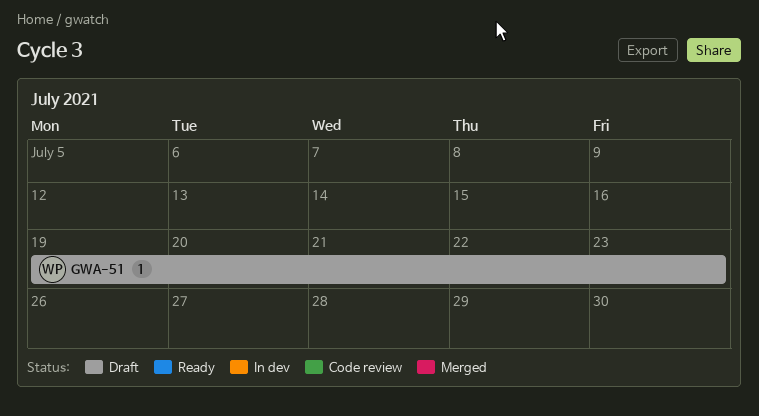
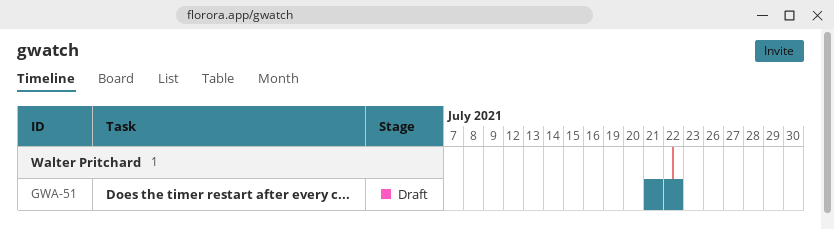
GWA-51, start: Jul 19 -> Jul 21
GWA-51, due: Jul 23 -> Jul 22

